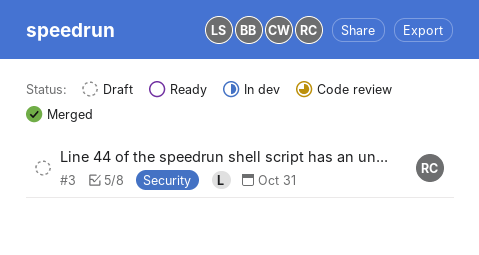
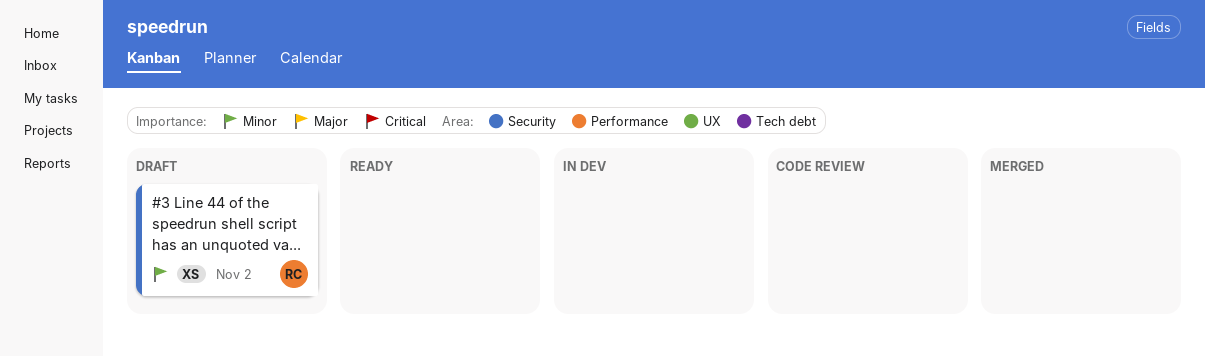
#3, estimate: L -> XS
#3, due: Oct 31 -> Nov 2

